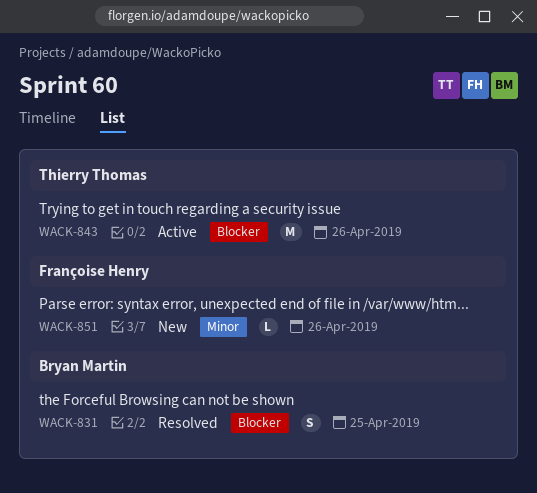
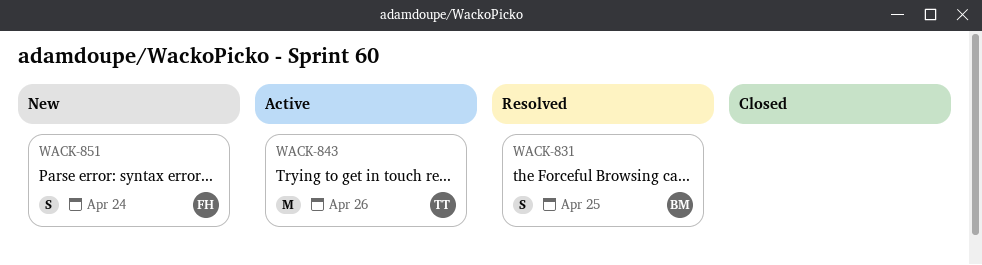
WACK-851, estimate: L -> S
WACK-851, due: Apr 26 -> Apr 24

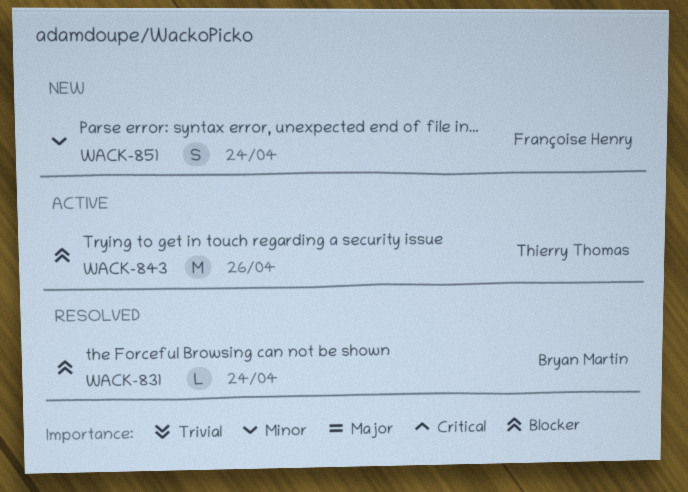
WACK-831, estimate: S -> L
WACK-831, due: Apr 25 -> Apr 24

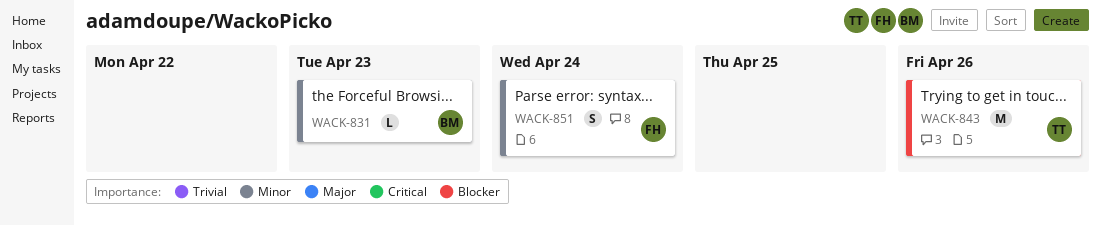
WACK-831, priority: Blocker -> Minor
WACK-831, due: Apr 24 -> Apr 23

